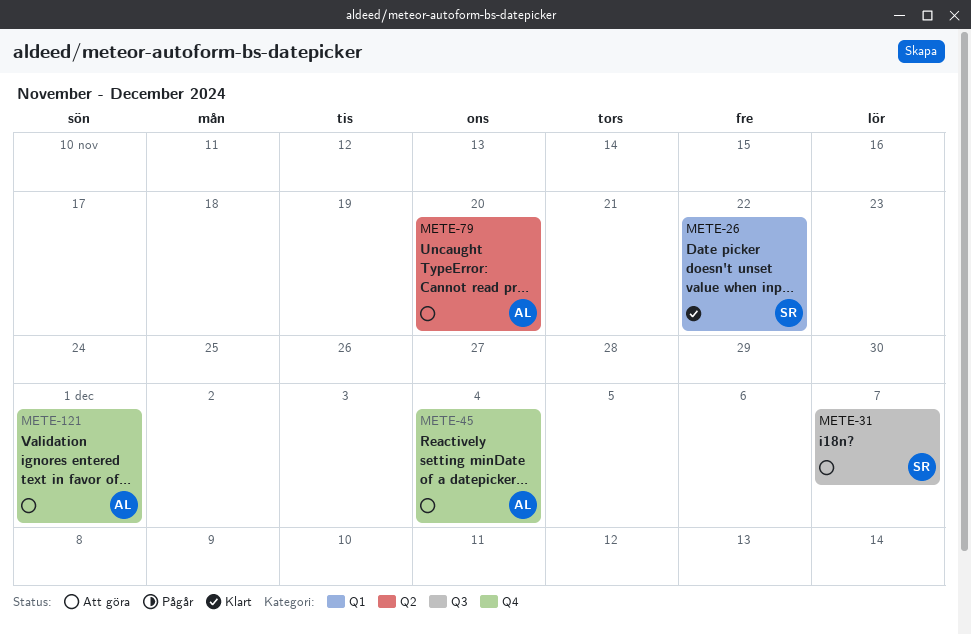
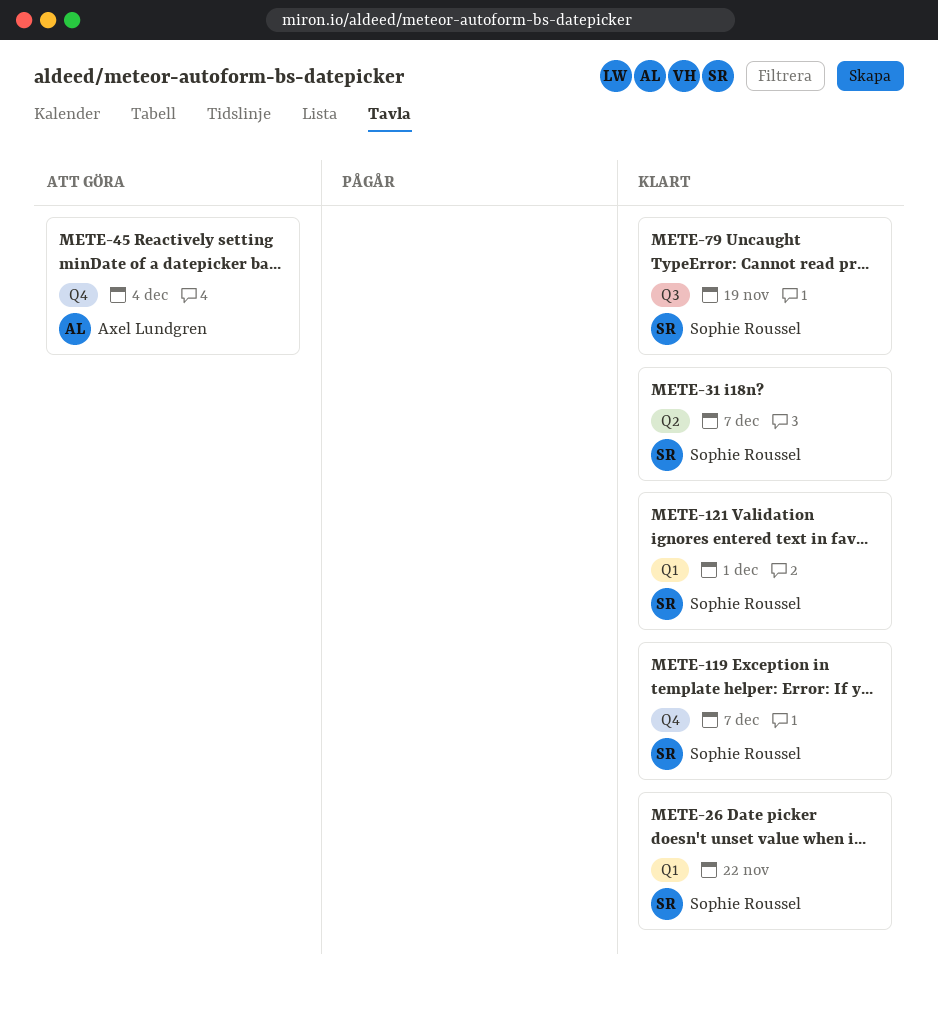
METE-31, status: Att göra -> Klart
METE-31, label: Q3 -> Q2
METE-79, status: Att göra -> Klart
METE-79, owner: Axel Lundgren -> Sophie Roussel
METE-79, label: Q2 -> Q3
METE-79, due: Nov 20 -> Nov 19
METE-119: none -> present
METE-121, status: Att göra -> Klart
METE-121, owner: Axel Lundgren -> Sophie Roussel
METE-121, label: Q4 -> Q1

